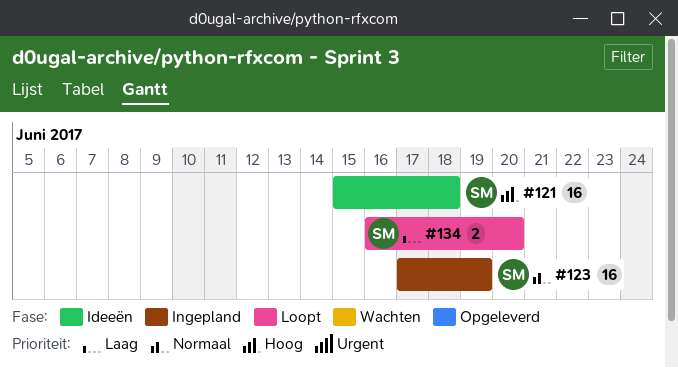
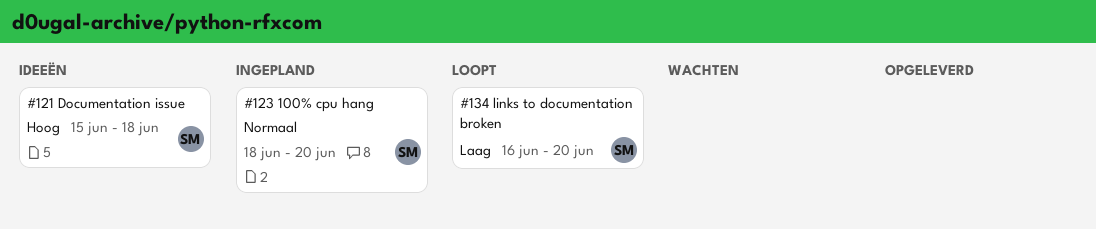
#123, start: Jun 17 -> Jun 18
#123, due: Jun 19 -> Jun 20

